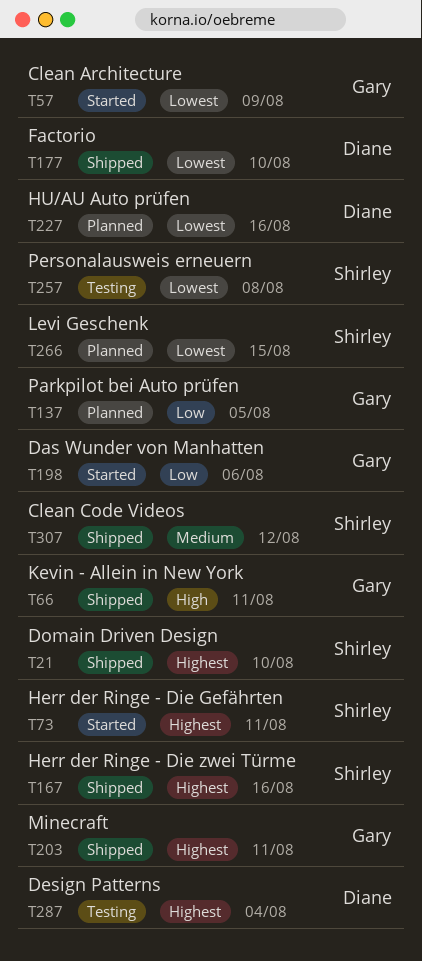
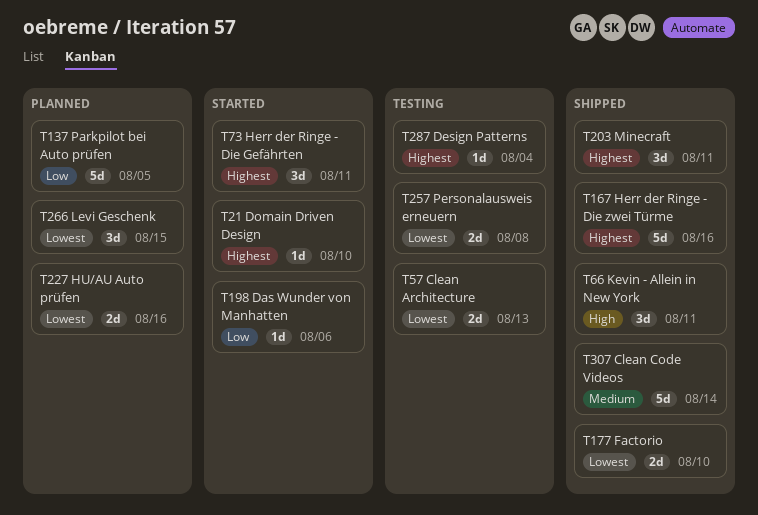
T21, status: Shipped -> Started
T57, status: Started -> Testing
T57, due: Aug 9 -> Aug 13
T307, due: Aug 12 -> Aug 14

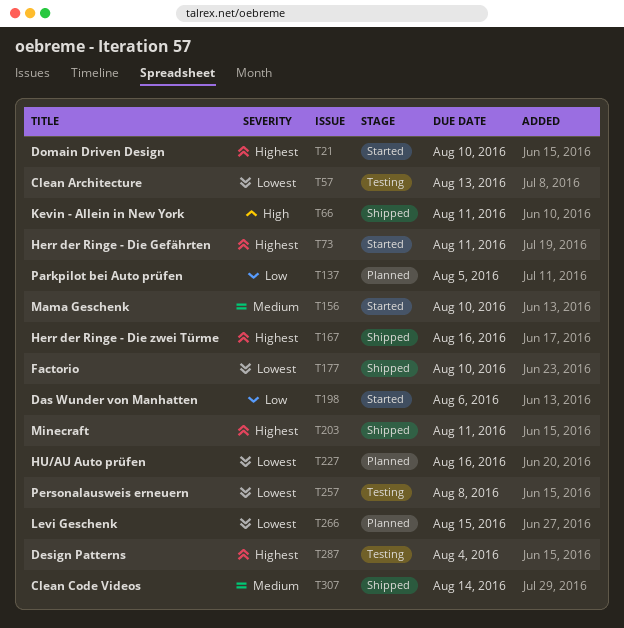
T156: none -> present

